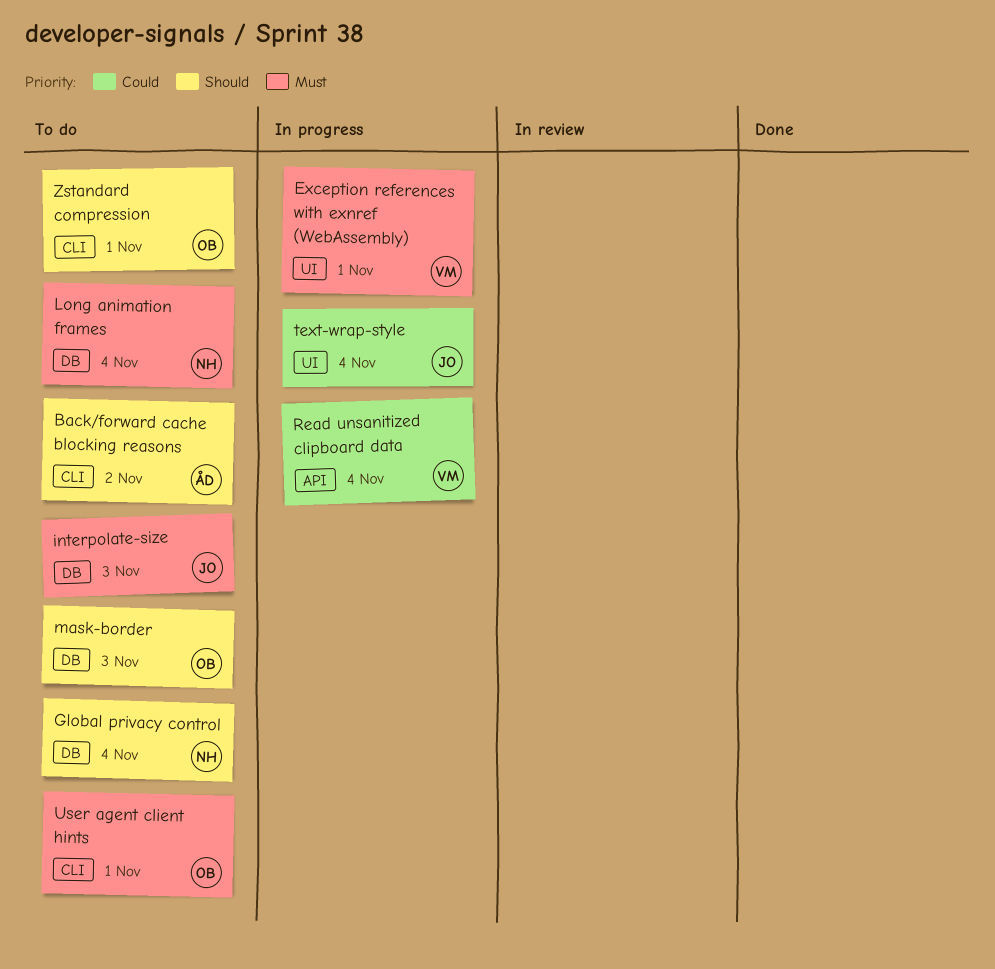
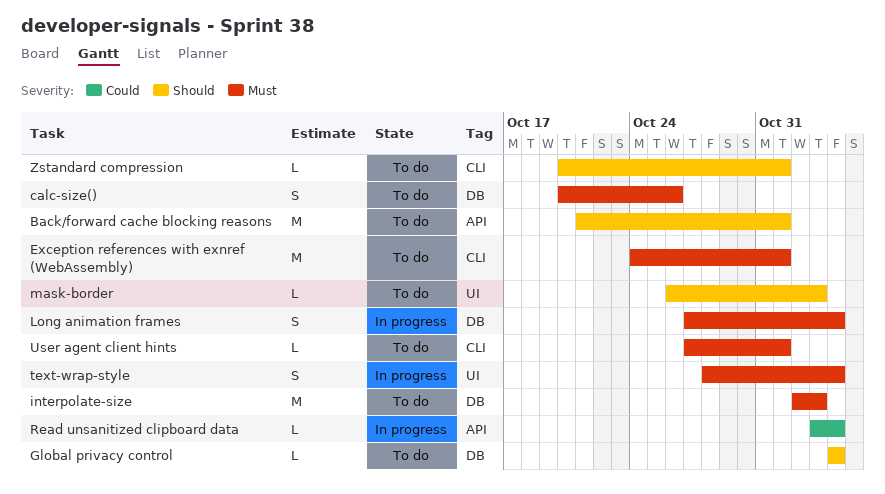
Back/forward cache blocking reasons, label: CLI -> API
Back/forward cache blocking reasons, due: Nov 2 -> Nov 1
calc-size(): none -> present
Exception references with exnref (WebAssembly), status: In progress -> To do
Exception references with exnref (WebAssembly), label: UI -> CLI
Long animation frames, status: To do -> In progress
mask-border, label: DB -> UI
text-wrap-style, priority: Could -> Must

